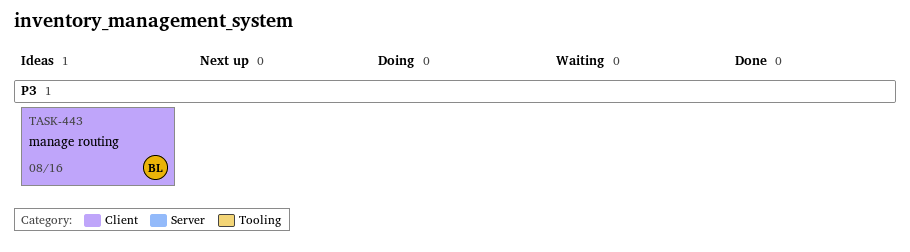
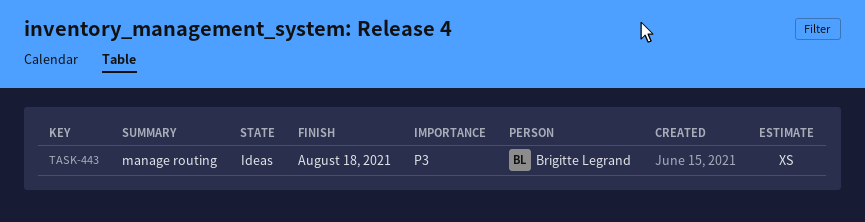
TASK-443, due: Aug 16 -> Aug 18

